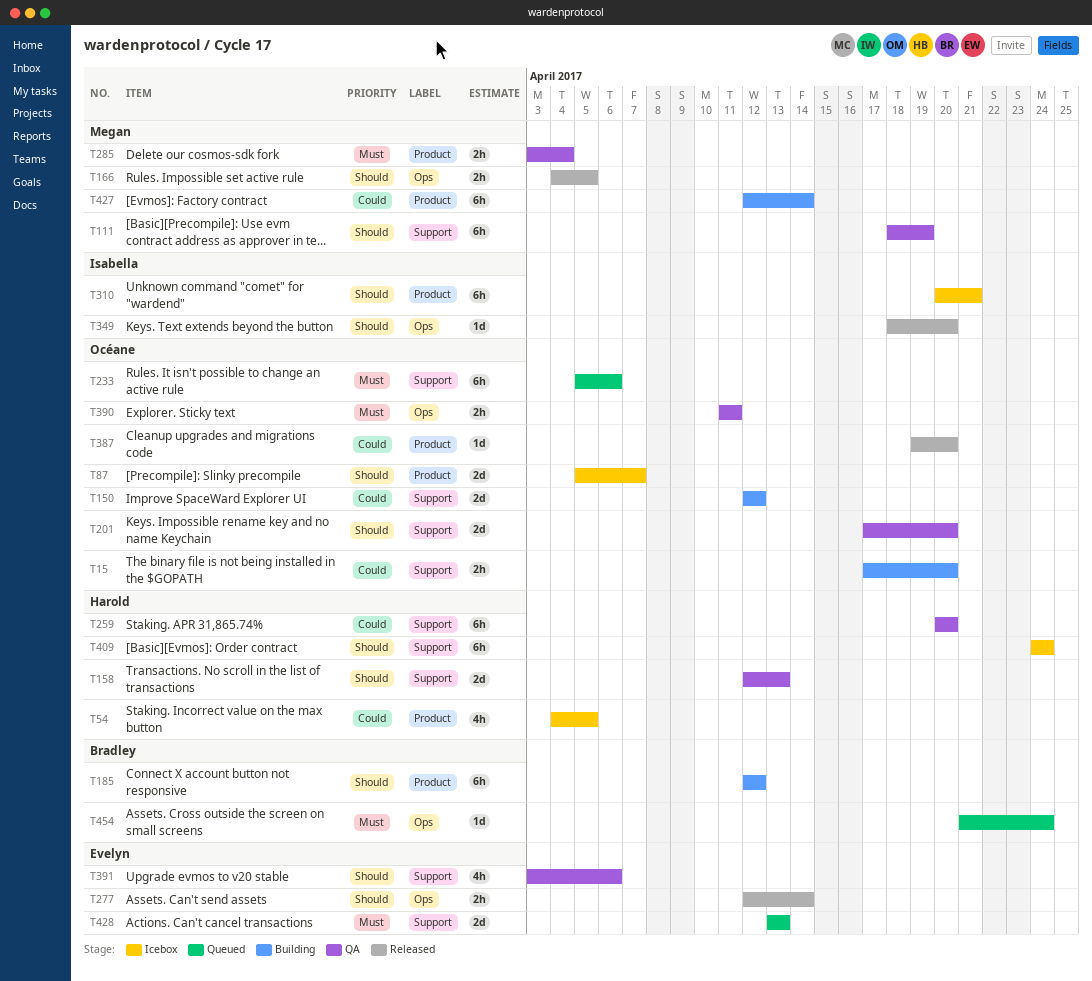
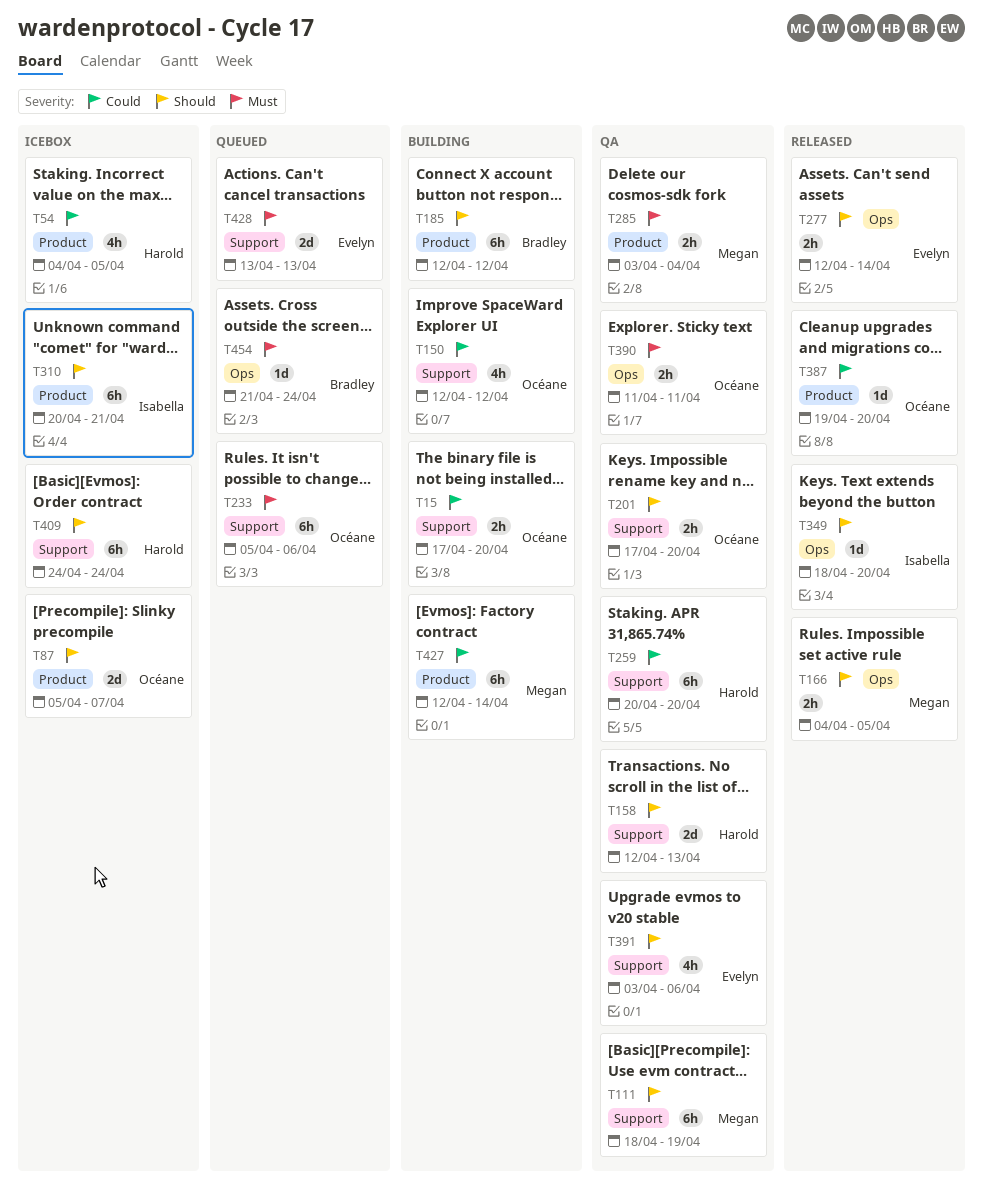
T150, estimate: 2d -> 4h
T201, estimate: 2d -> 2h

